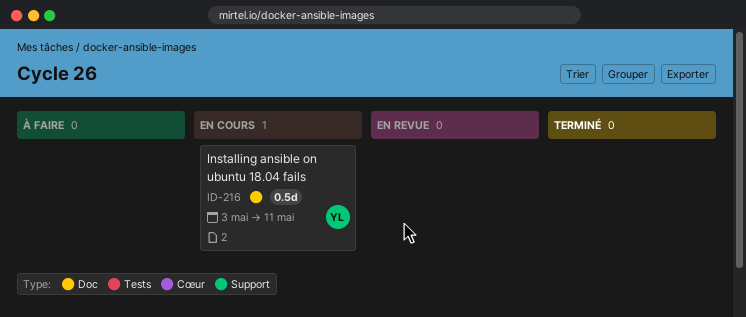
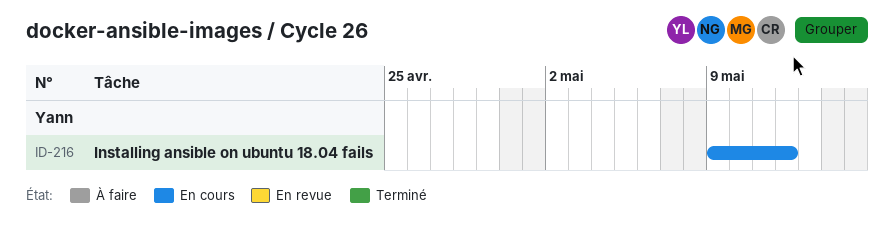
ID-216, start: May 3 -> May 9
ID-216, due: May 11 -> May 12

